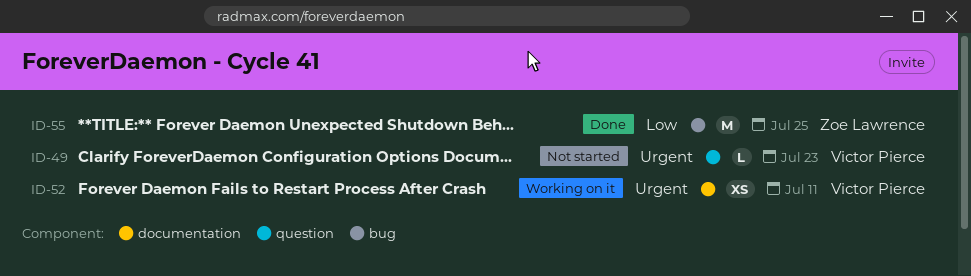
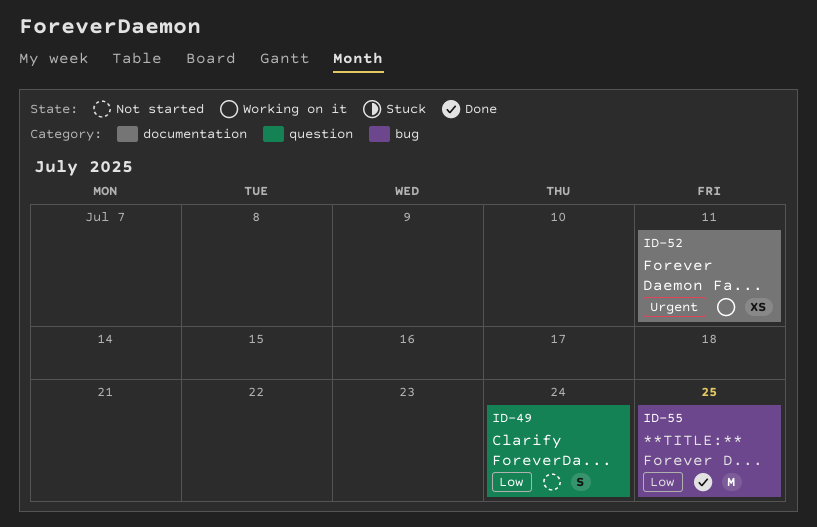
ID-49, priority: Urgent -> Low
ID-49, estimate: L -> S
ID-49, due: Jul 23 -> Jul 24

